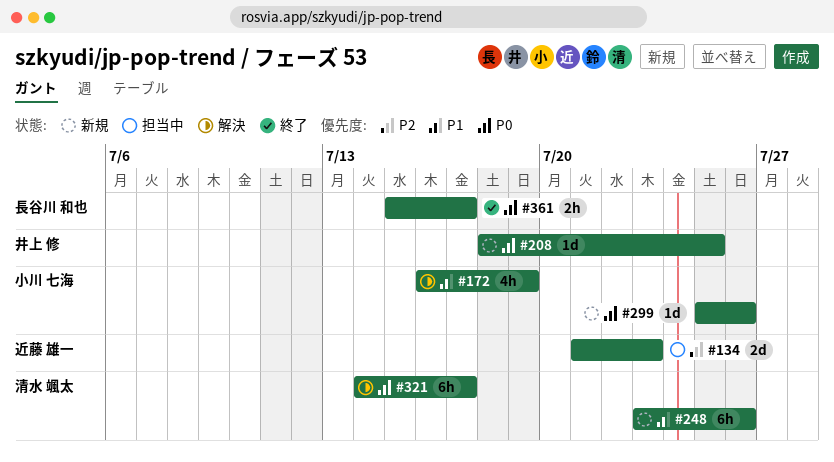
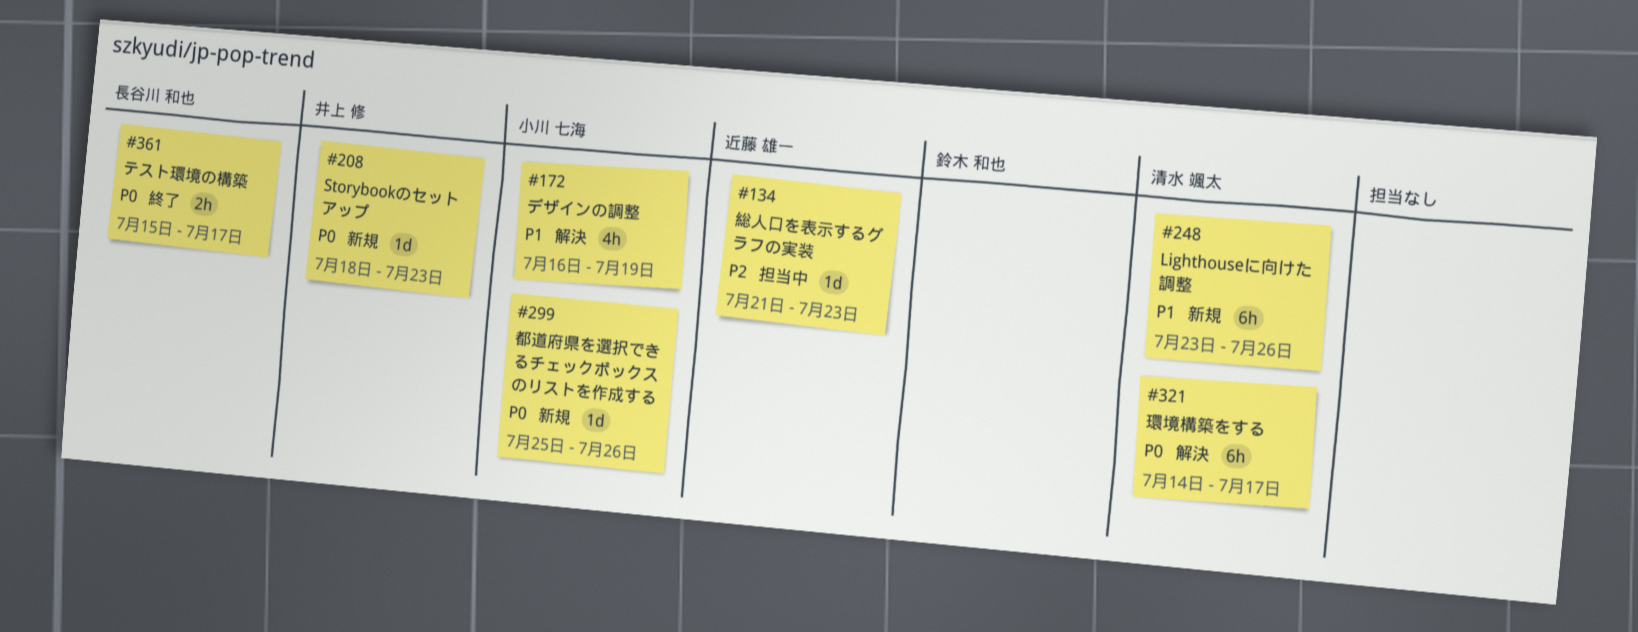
#134, estimate: 2d -> 1d
#208, due: Jul 25 -> Jul 23

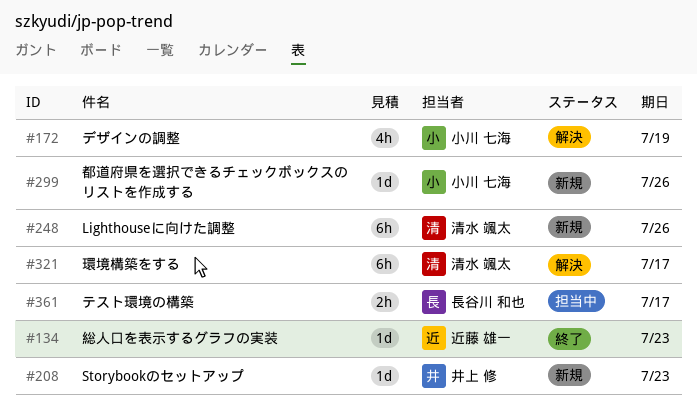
#134, status: 担当中 -> 終了
#361, status: 終了 -> 担当中

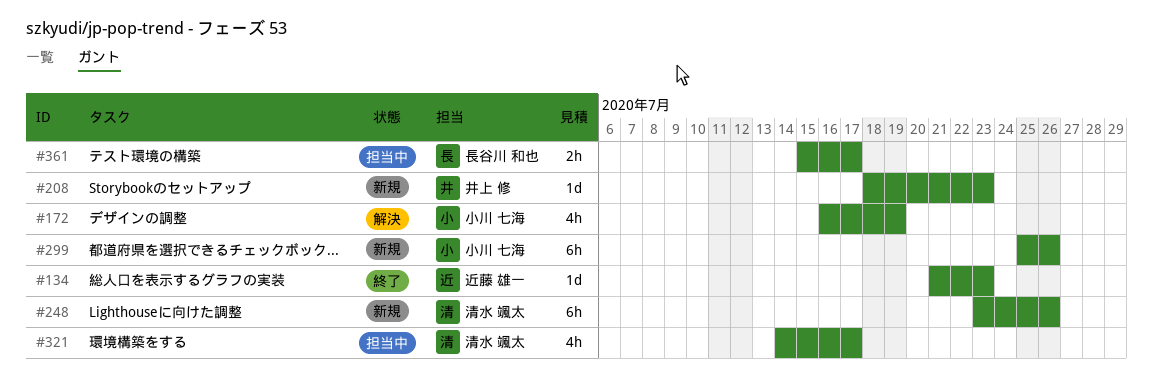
#299, estimate: 1d -> 6h
#321, status: 解決 -> 担当中
#321, estimate: 6h -> 4h

